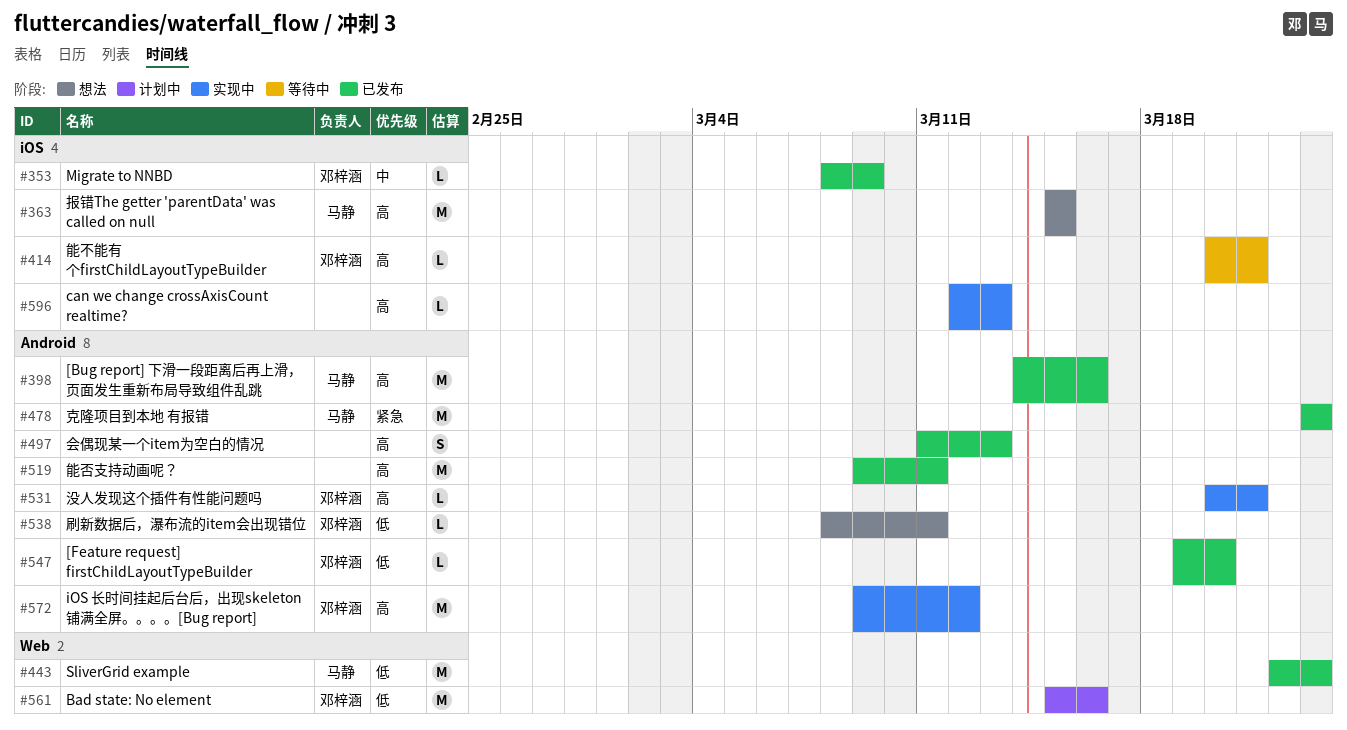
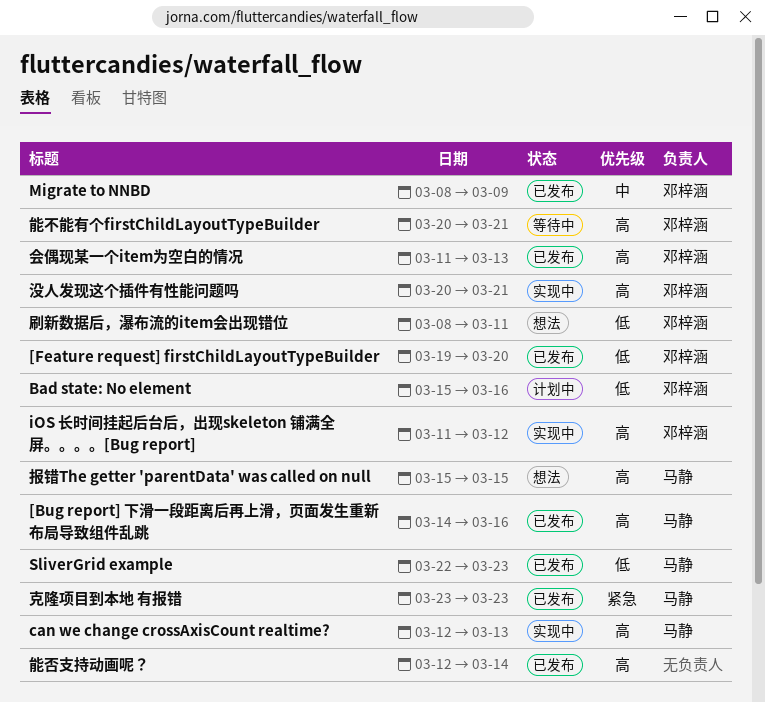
can we change crossAxisCount realtime?, owner: none -> 马静
iOS 长时间挂起后台后，出现skeleton 铺满全屏。。。。[Bug report], start: Mar 9 -> Mar 11
会偶现某一个item为空白的情况, owner: none -> 邓梓涵
能否支持动画呢？, start: Mar 9 -> Mar 12
能否支持动画呢？, due: Mar 11 -> Mar 14

